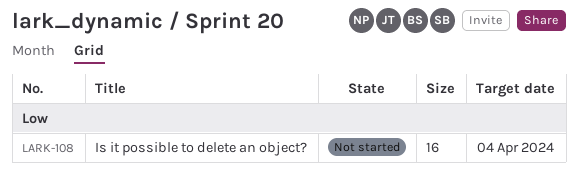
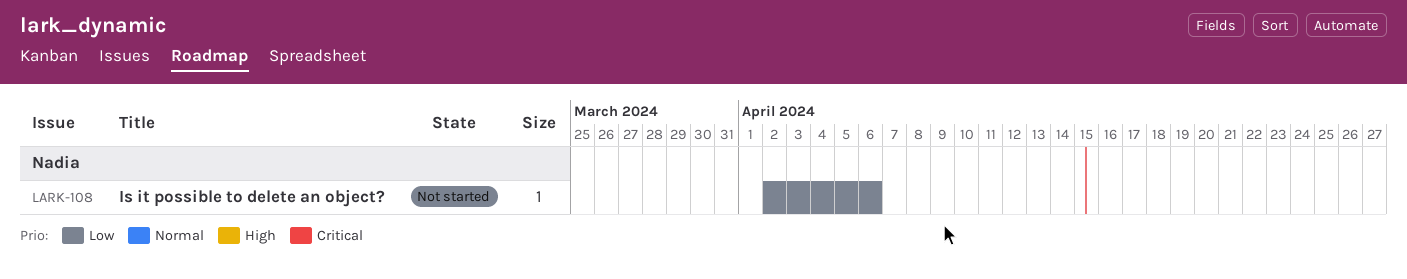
LARK-108, estimate: 16 -> 1
LARK-108, due: Apr 4 -> Apr 6

